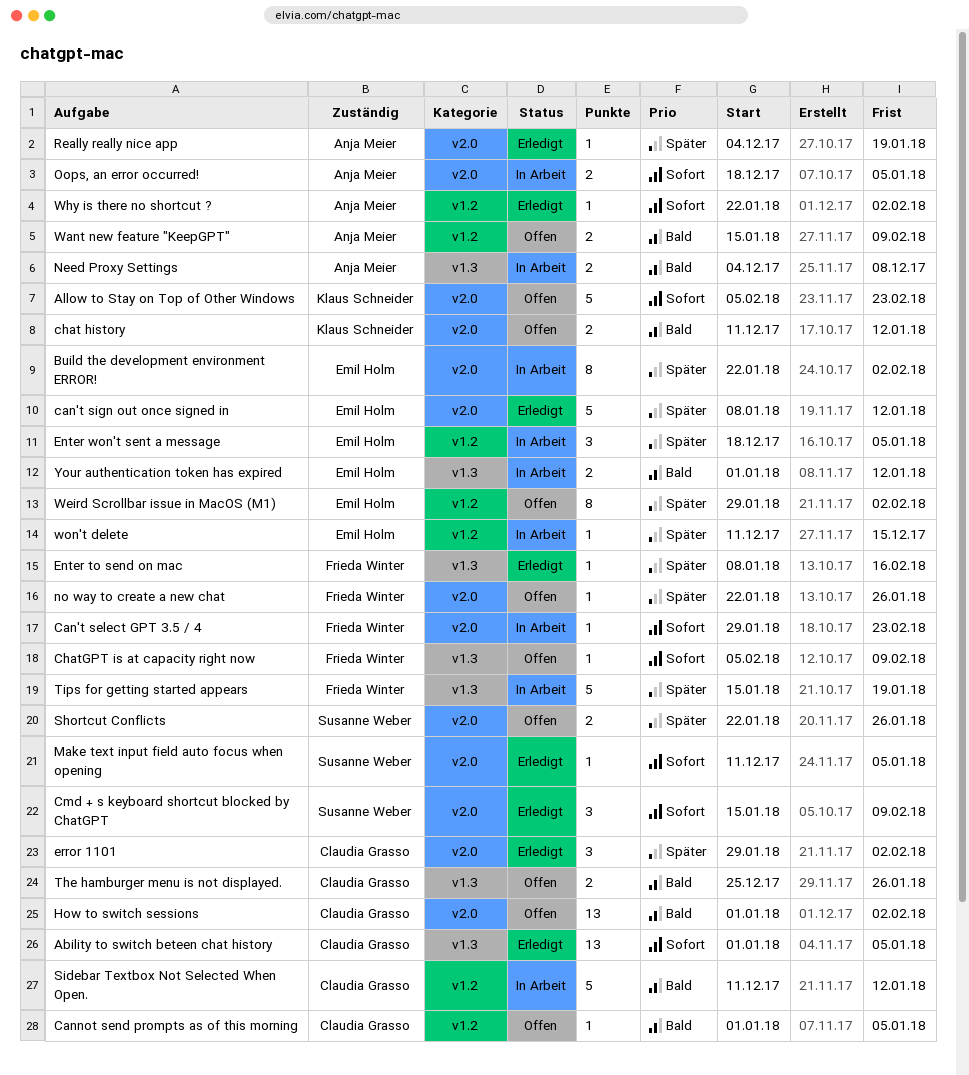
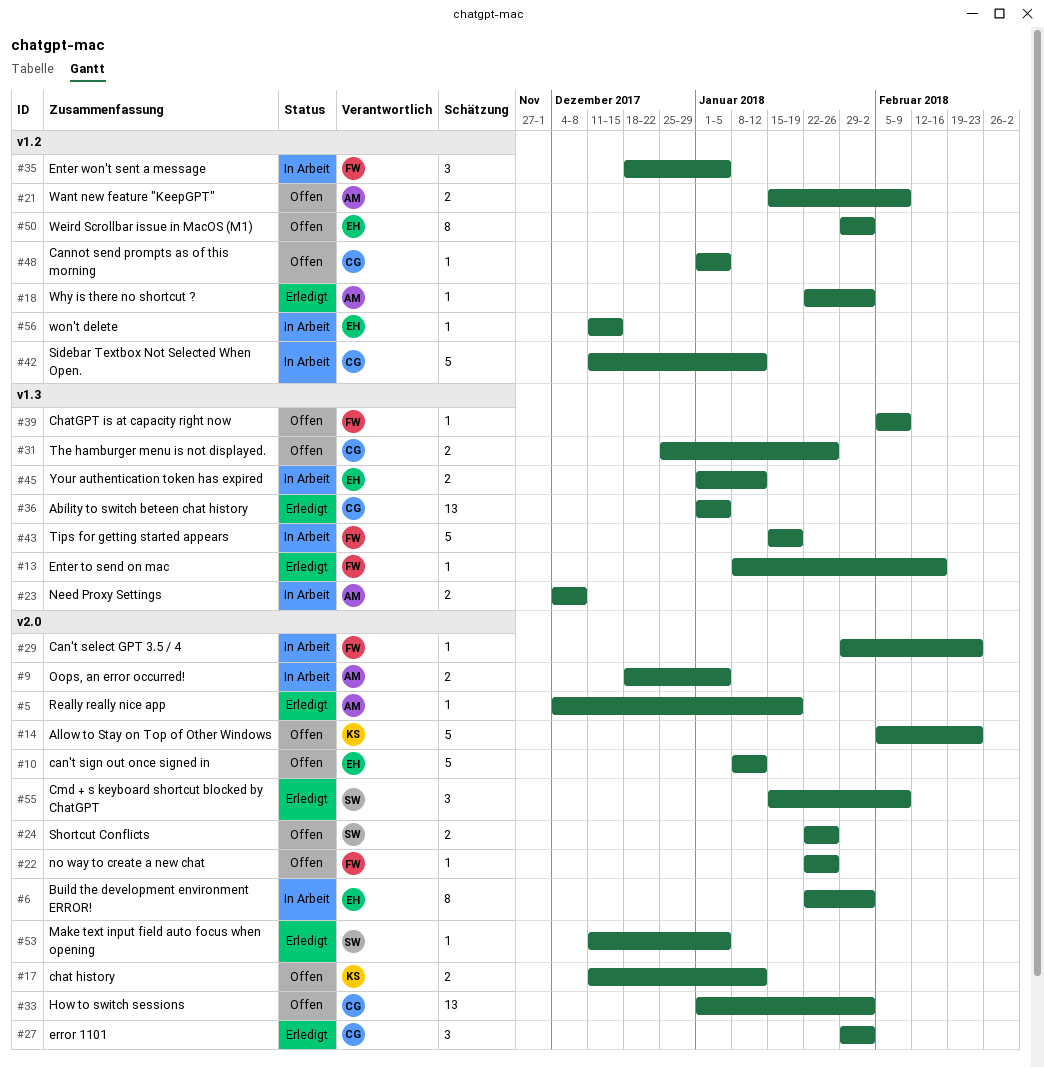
can't sign out once signed in, status: Erledigt -> Offen
Enter won't sent a message, owner: Emil Holm -> Frieda Winter

